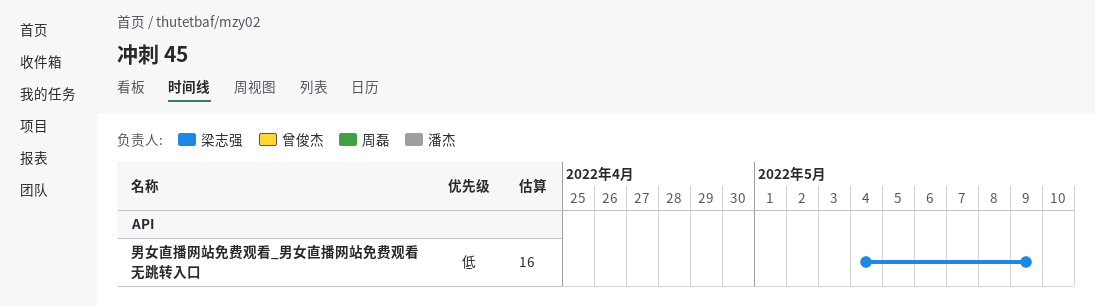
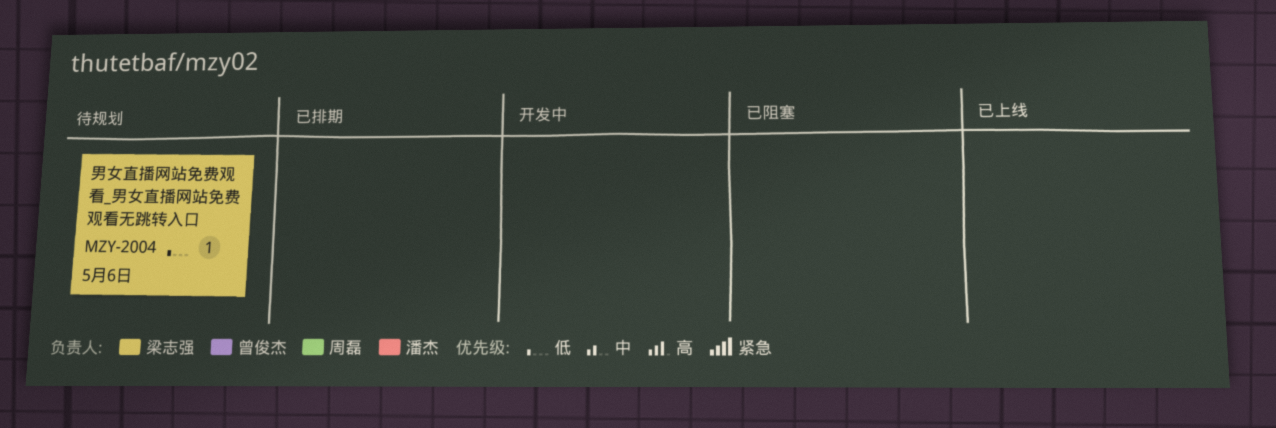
男女直播网站免费观看_男女直播网站免费观看无跳转入口, estimate: 16 -> 1
男女直播网站免费观看_男女直播网站免费观看无跳转入口, due: May 9 -> May 6

